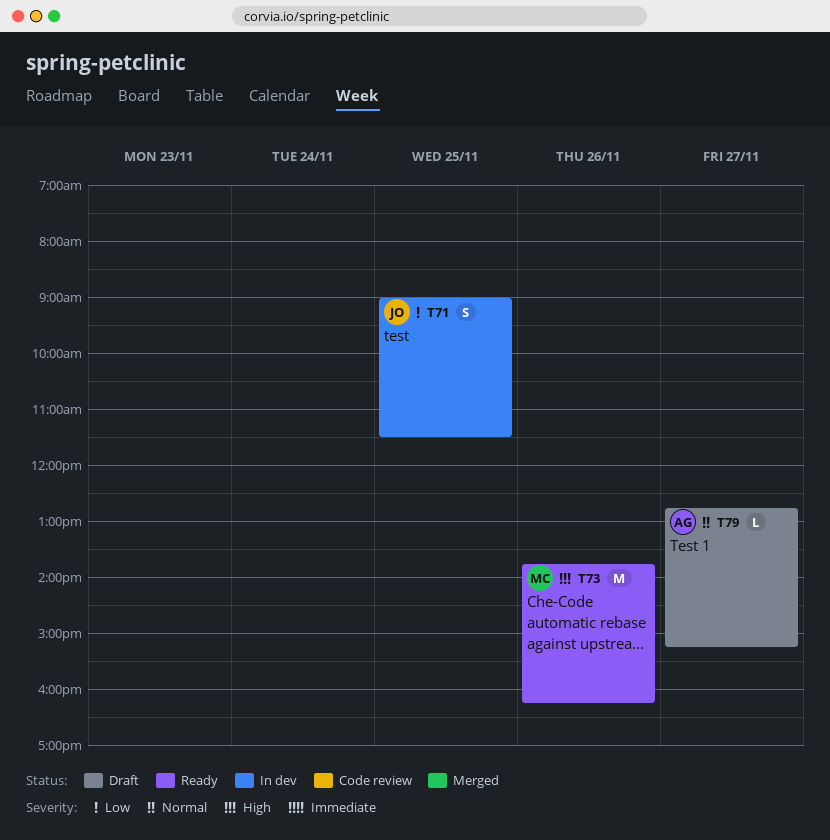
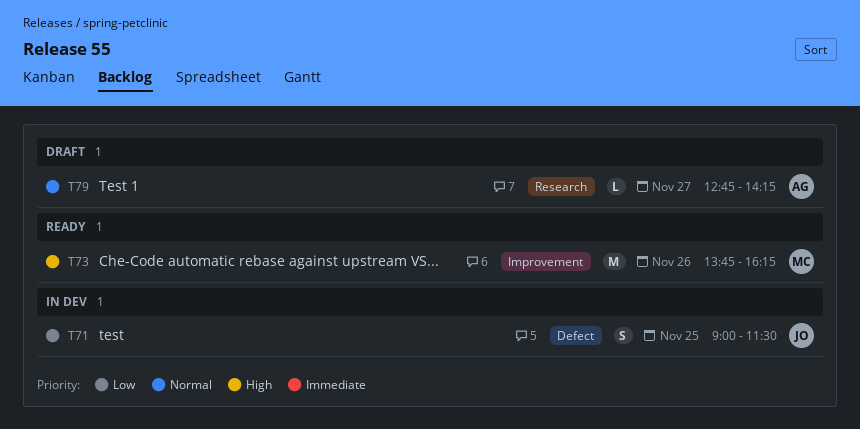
T79, ends: 15:15 -> 14:15

